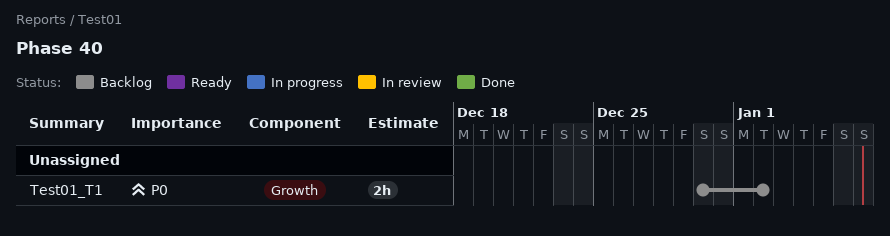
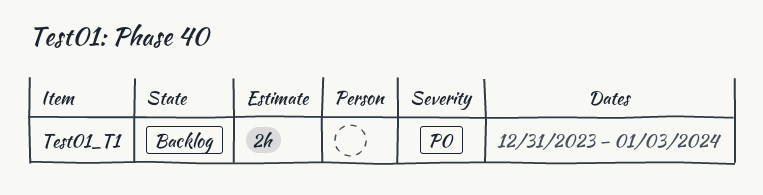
Test01_T1, start: Dec 30 -> Dec 31
Test01_T1, due: Jan 2 -> Jan 3

